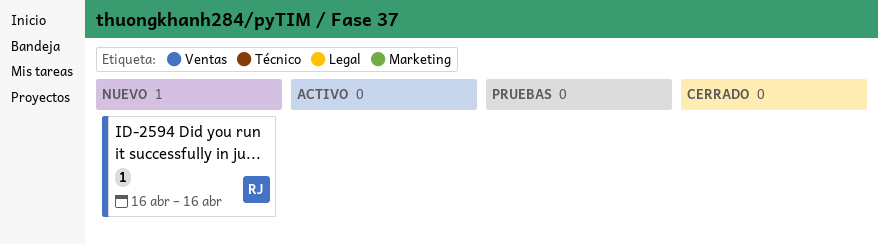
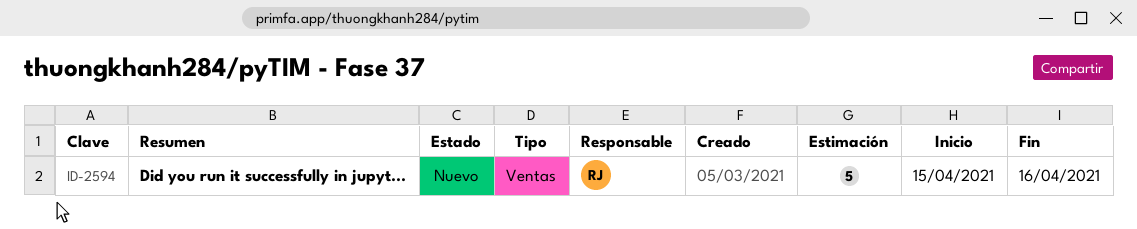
ID-2594, estimate: 1 -> 5
ID-2594, start: Apr 16 -> Apr 15

